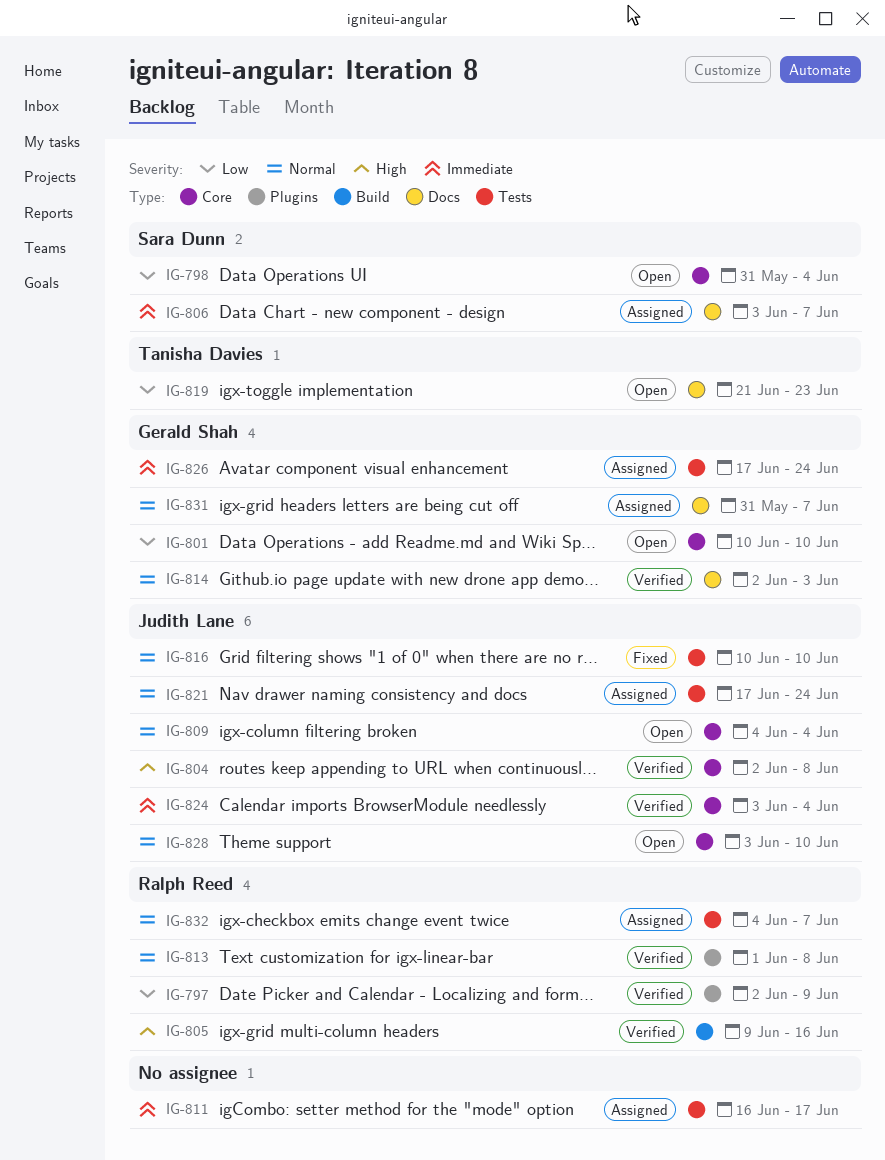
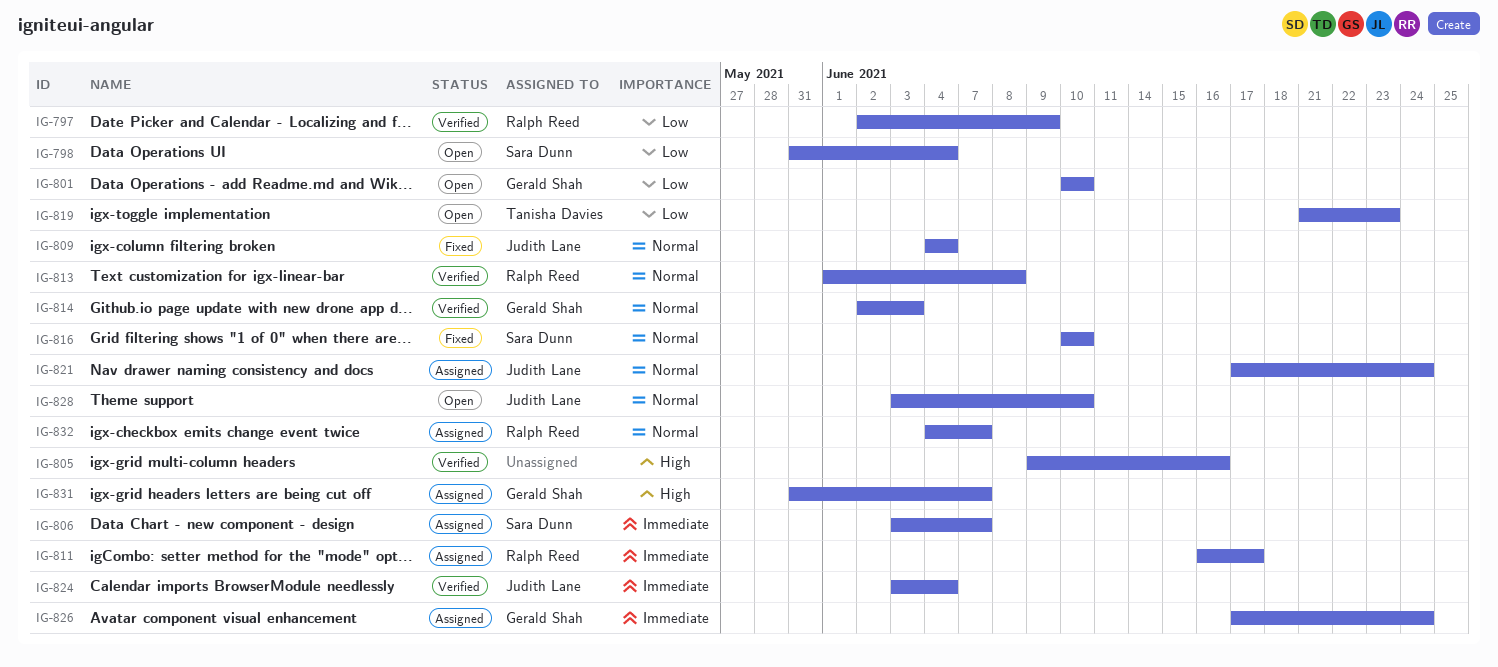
IG-804: present -> none
IG-805, owner: Ralph Reed -> none
IG-809, status: Open -> Fixed
IG-811, owner: none -> Ralph Reed
IG-816, owner: Judith Lane -> Sara Dunn
IG-831, priority: Normal -> High

